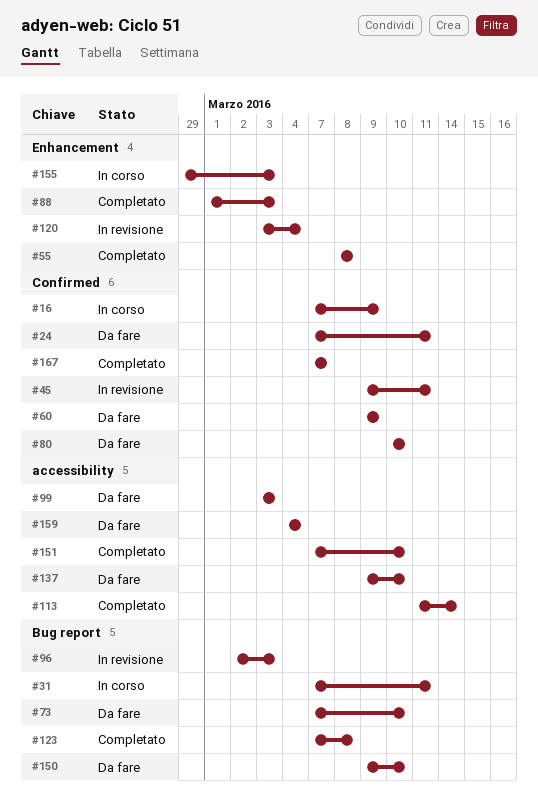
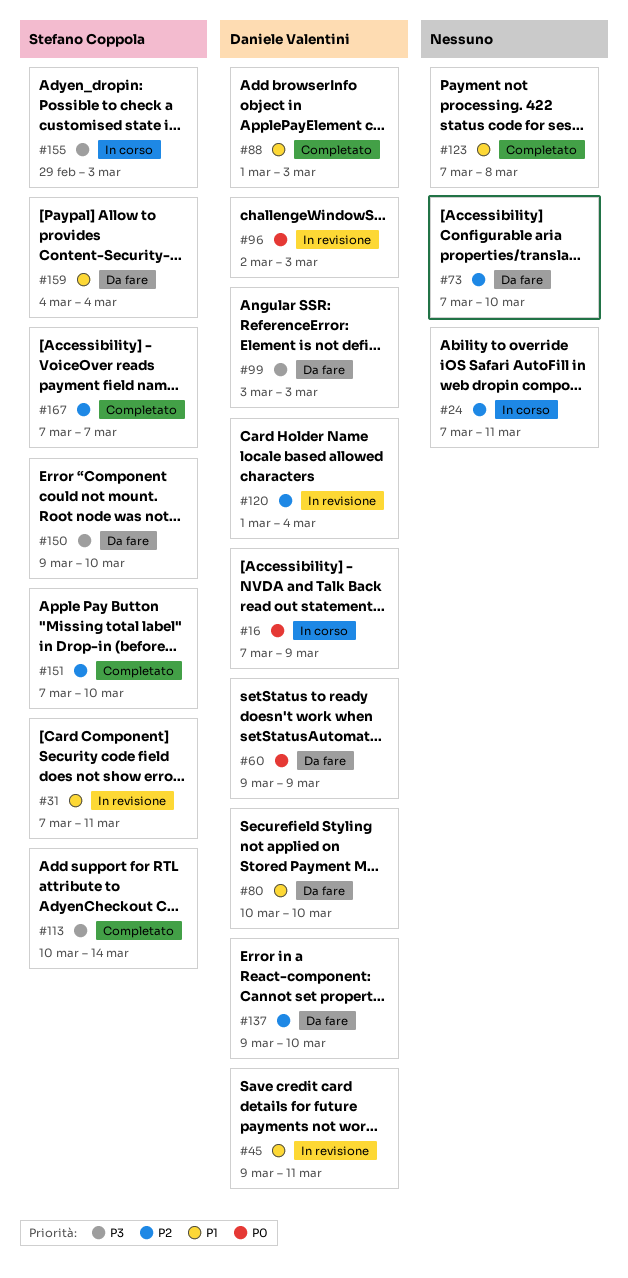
#24, status: Da fare -> In corso
#31, status: In corso -> In revisione
#55: present -> none
#113, start: Mar 11 -> Mar 10
#120, start: Mar 3 -> Mar 1

